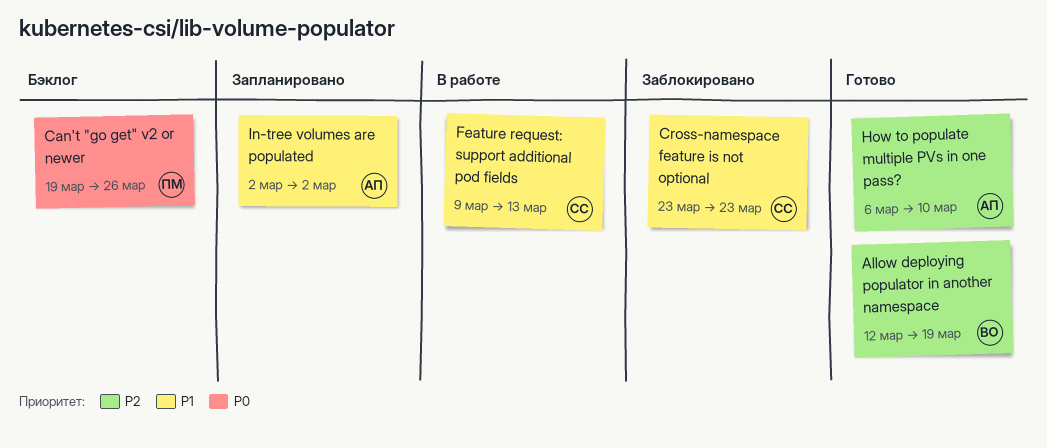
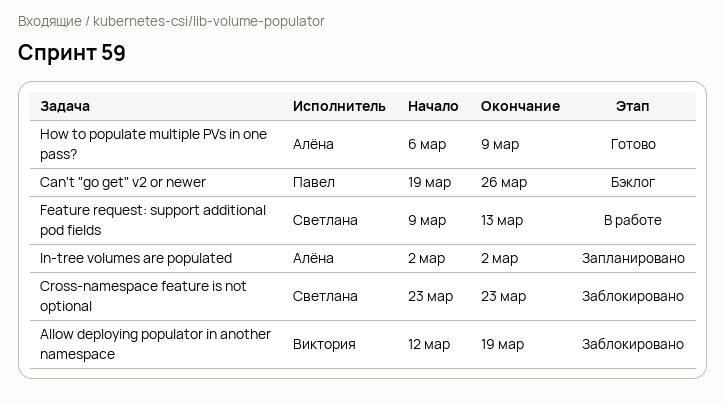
Allow deploying populator in another namespace, status: Готово -> Заблокировано
How to populate multiple PVs in one pass?, due: Mar 10 -> Mar 9

